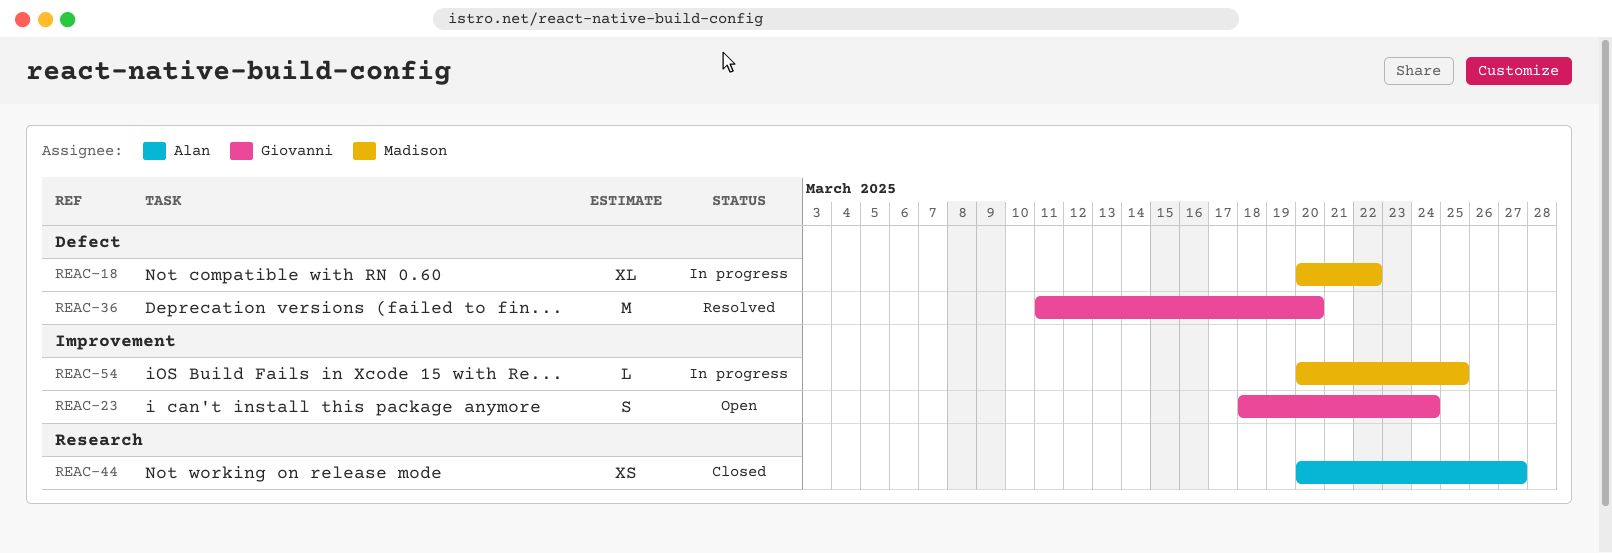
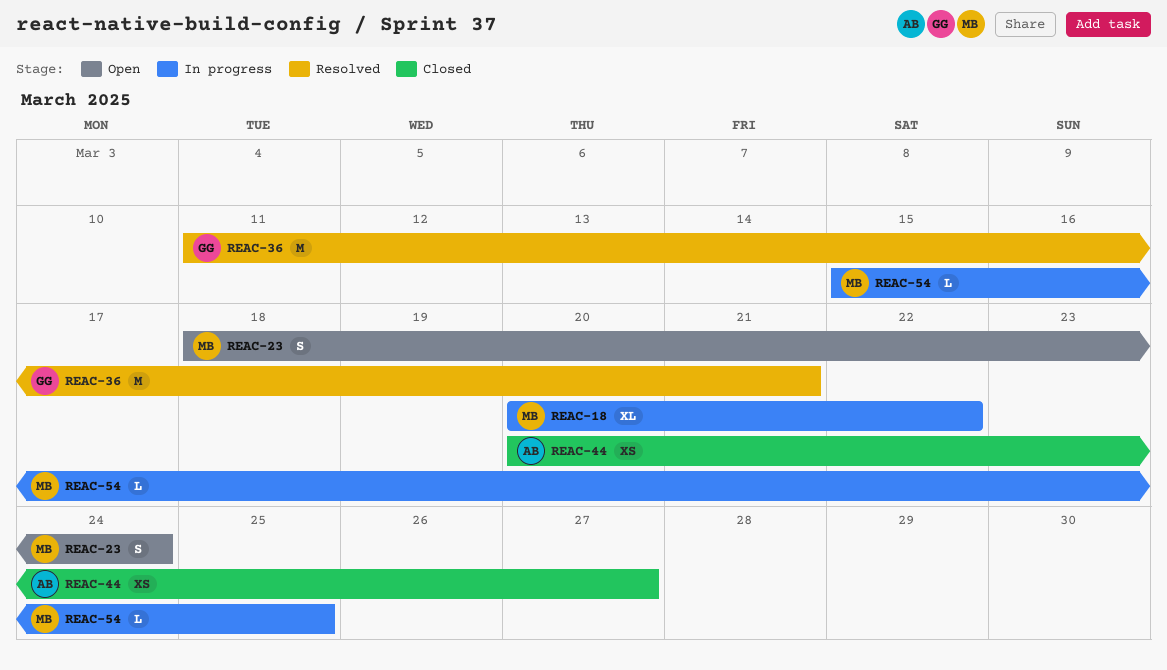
REAC-23, owner: Giovanni -> Madison
REAC-36, due: Mar 20 -> Mar 21
REAC-54, start: Mar 20 -> Mar 15

